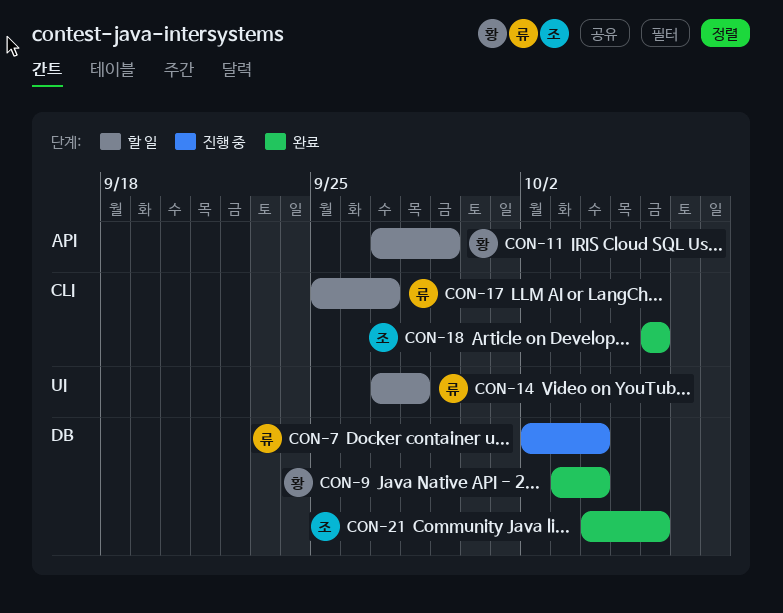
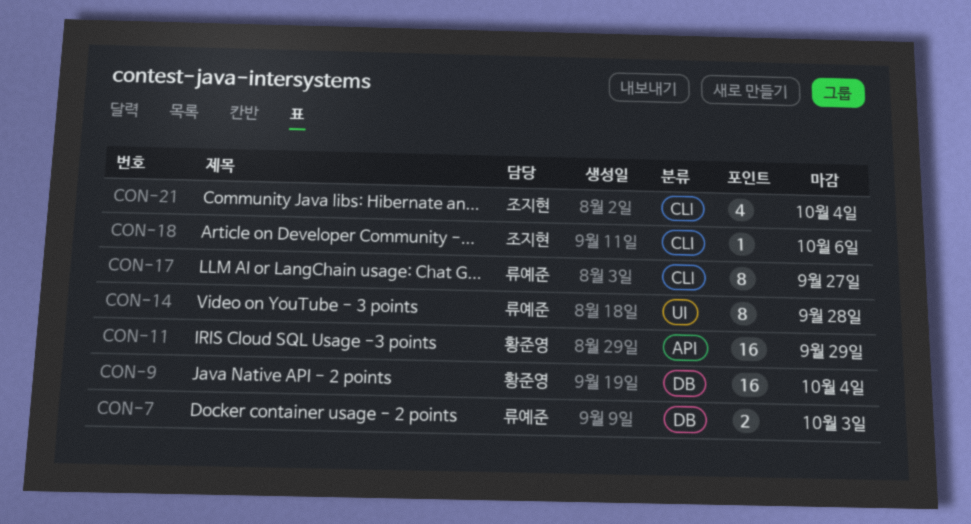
CON-7, due: Oct 4 -> Oct 3
CON-21, label: DB -> CLI
CON-21, due: Oct 6 -> Oct 4

